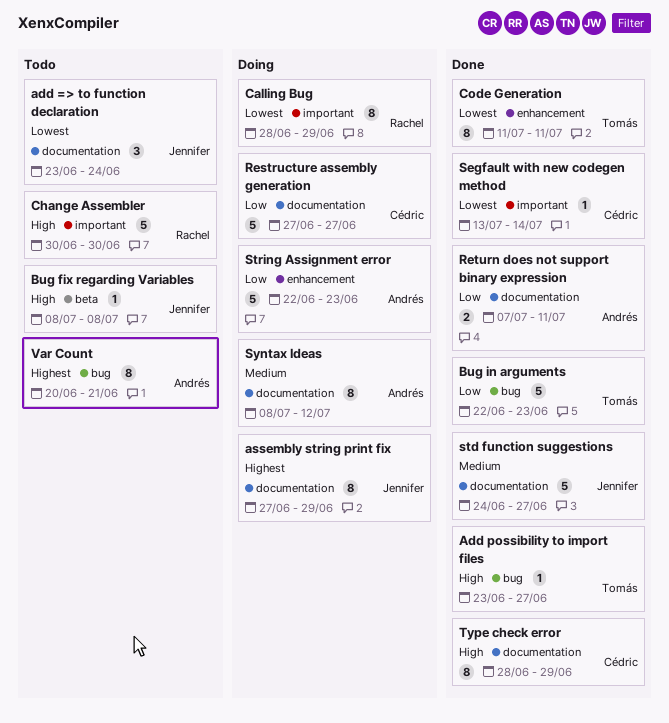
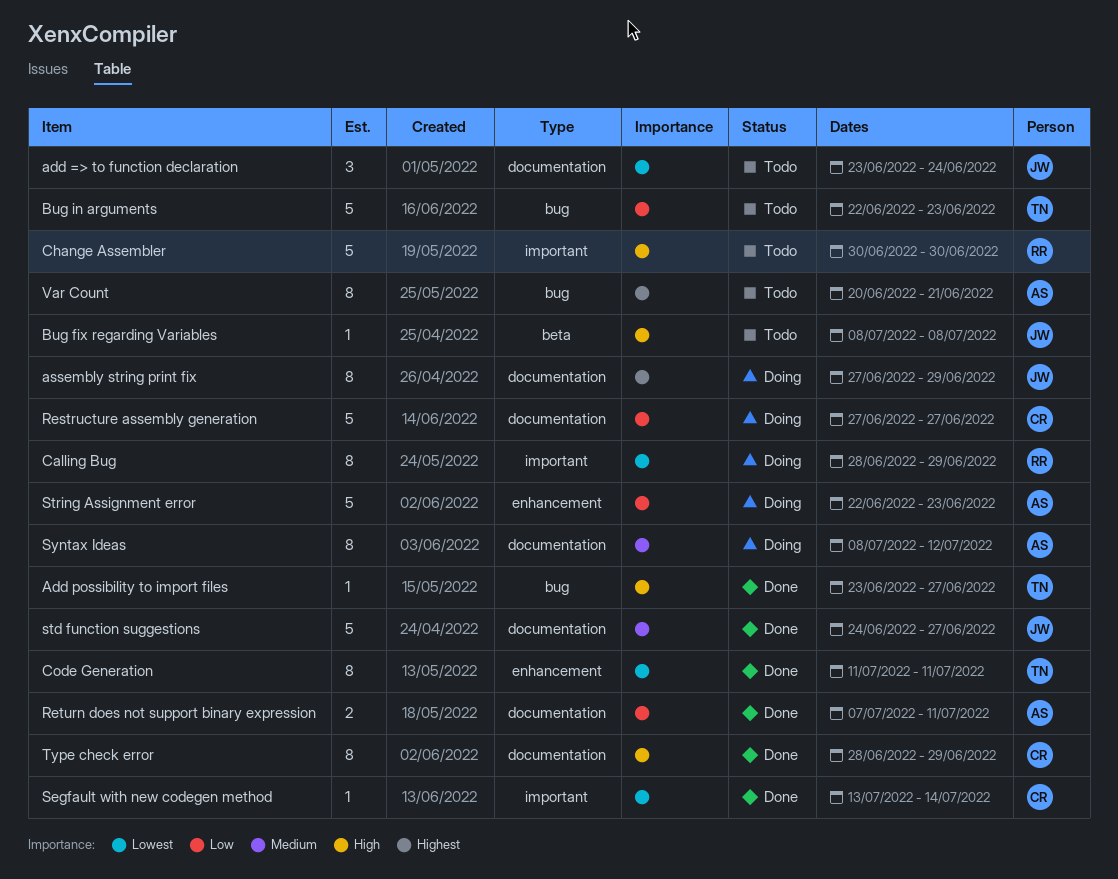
Bug in arguments, status: Done -> Todo

